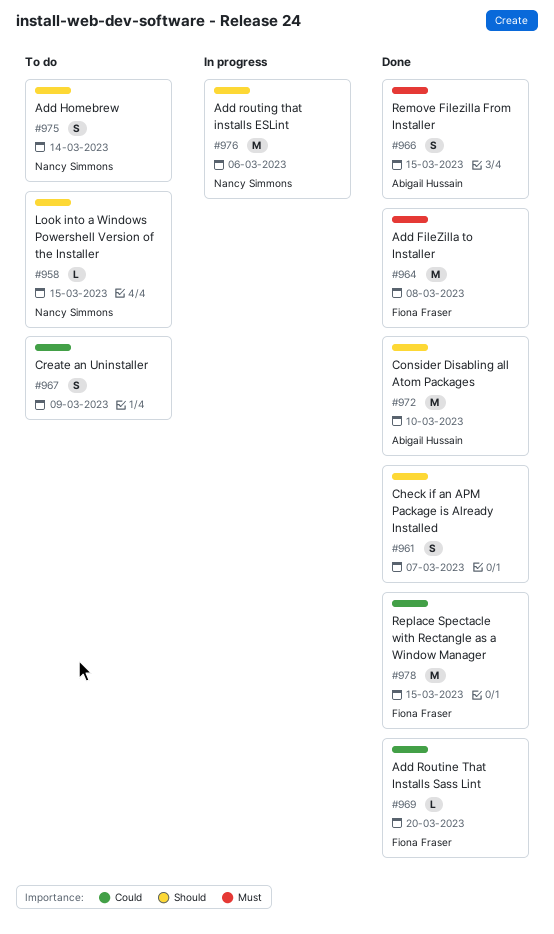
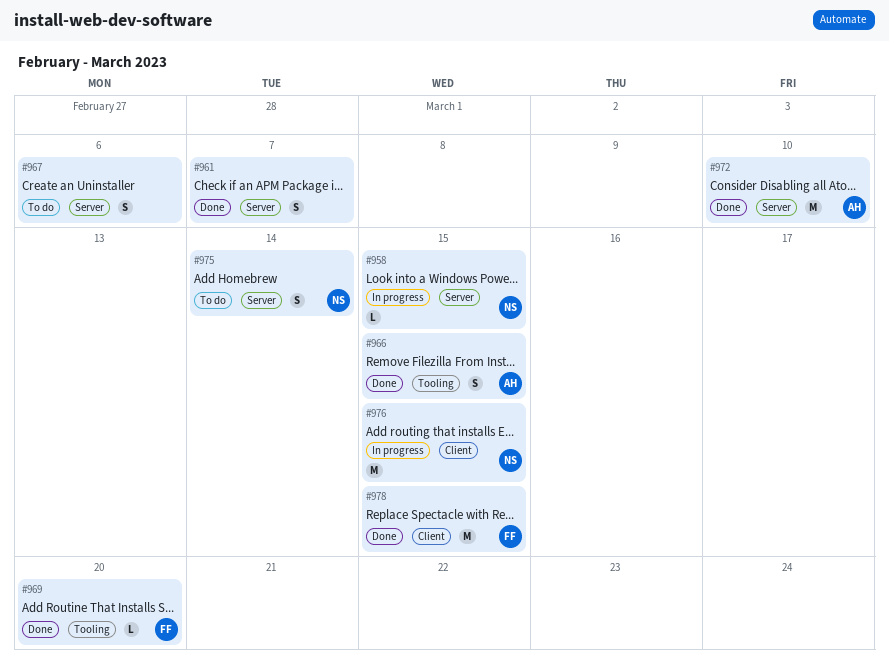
#958, status: To do -> In progress
#964: present -> none
#967, due: Mar 9 -> Mar 6
#976, due: Mar 6 -> Mar 15

